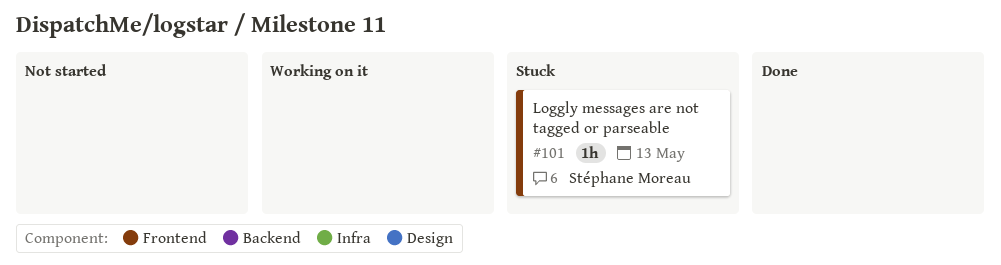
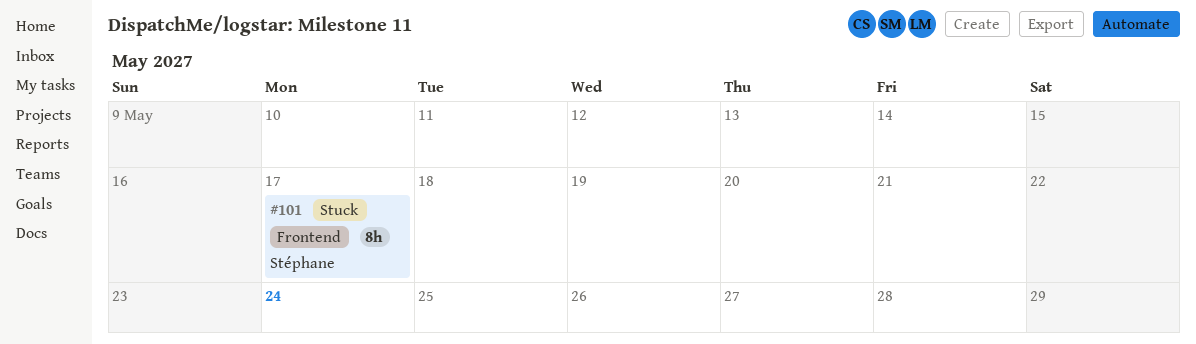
#101, estimate: 1h -> 8h
#101, due: May 13 -> May 17

